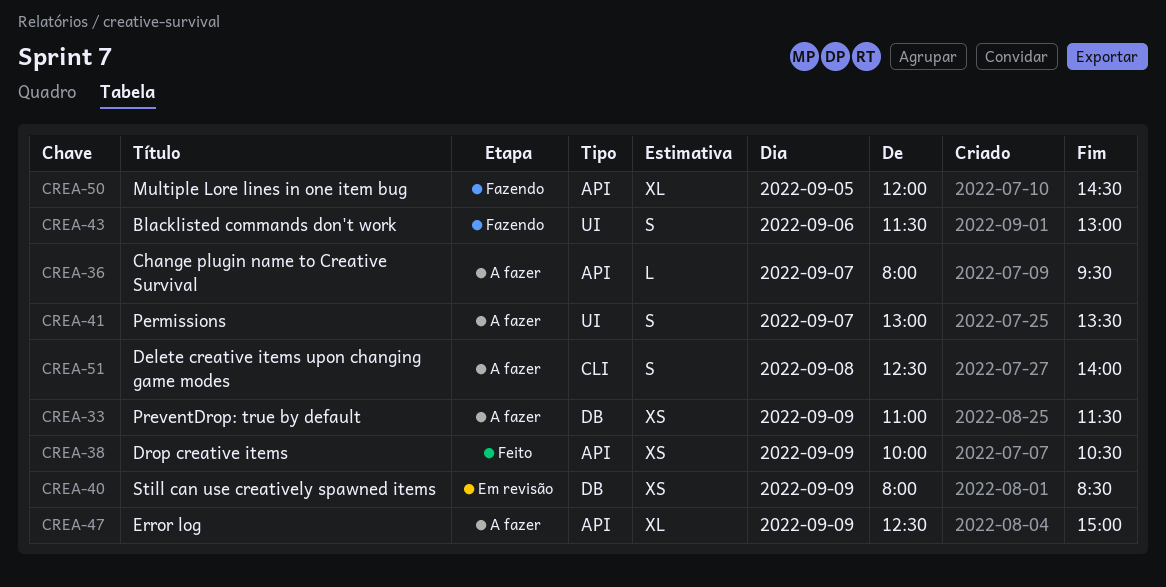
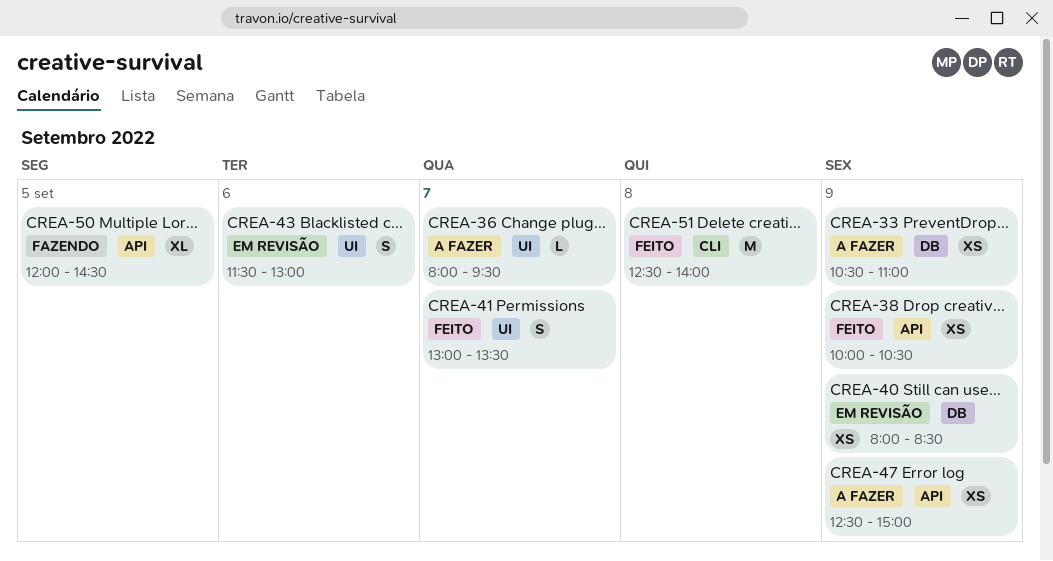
CREA-33, begins: 11:00 -> 10:30
CREA-33, ends: 11:30 -> 11:00
CREA-36, label: API -> UI
CREA-41, status: A fazer -> Feito
CREA-43, status: Fazendo -> Em revisão
CREA-47, estimate: XL -> XS
CREA-51, status: A fazer -> Feito
CREA-51, estimate: S -> M

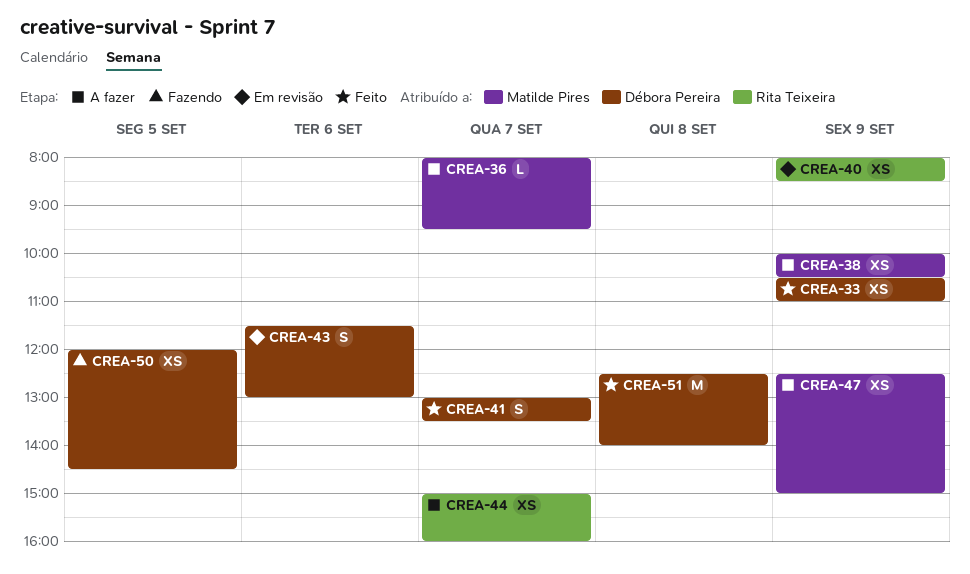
CREA-33, status: A fazer -> Feito
CREA-38, status: Feito -> A fazer
CREA-44: none -> present
CREA-50, estimate: XL -> XS

